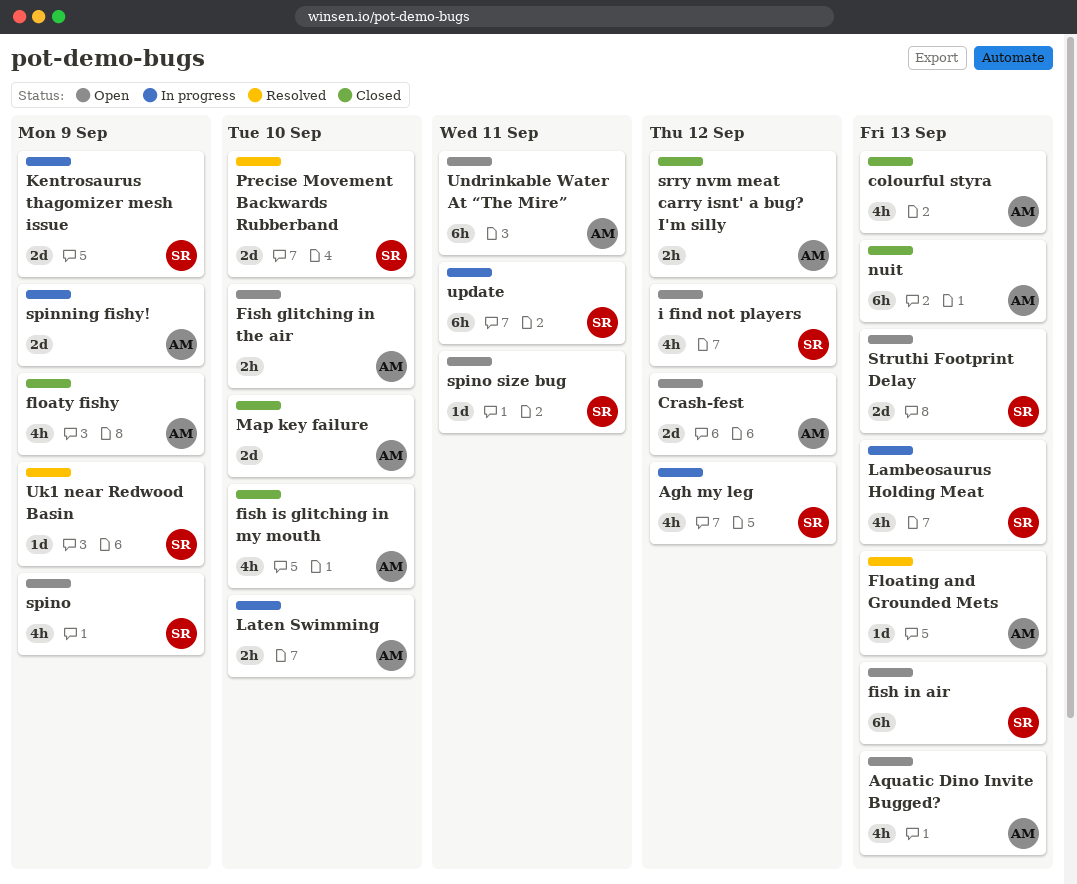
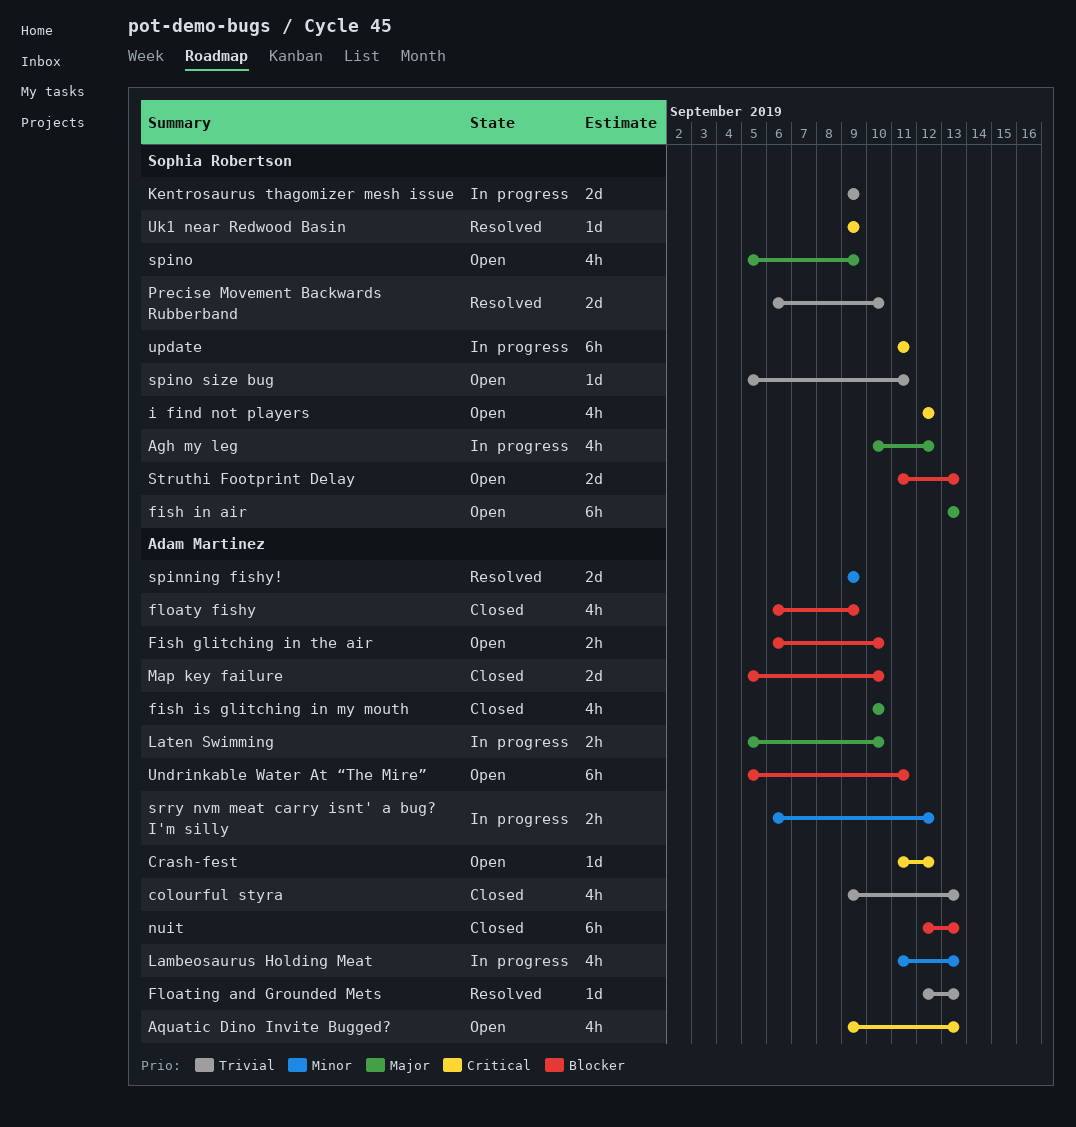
Crash-fest, estimate: 2d -> 1d
Lambeosaurus Holding Meat, owner: Sophia Robertson -> Adam Martinez
spinning fishy!, status: In progress -> Resolved
srry nvm meat carry isnt' a bug? I'm silly, status: Closed -> In progress

